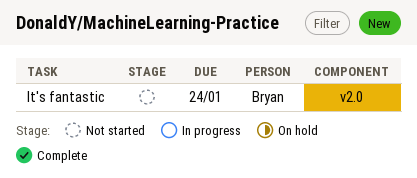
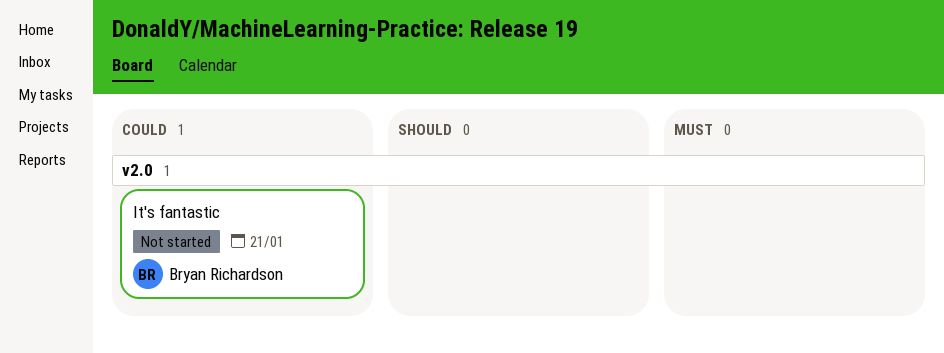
It's fantastic, due: Jan 24 -> Jan 21

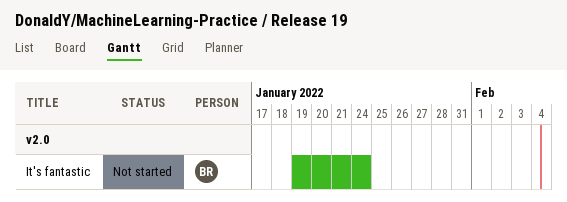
It's fantastic, due: Jan 21 -> Jan 24

